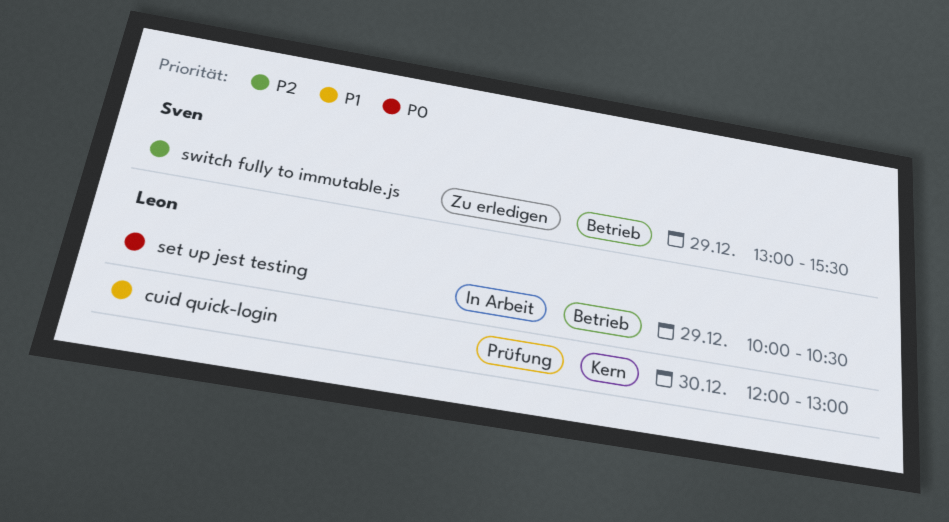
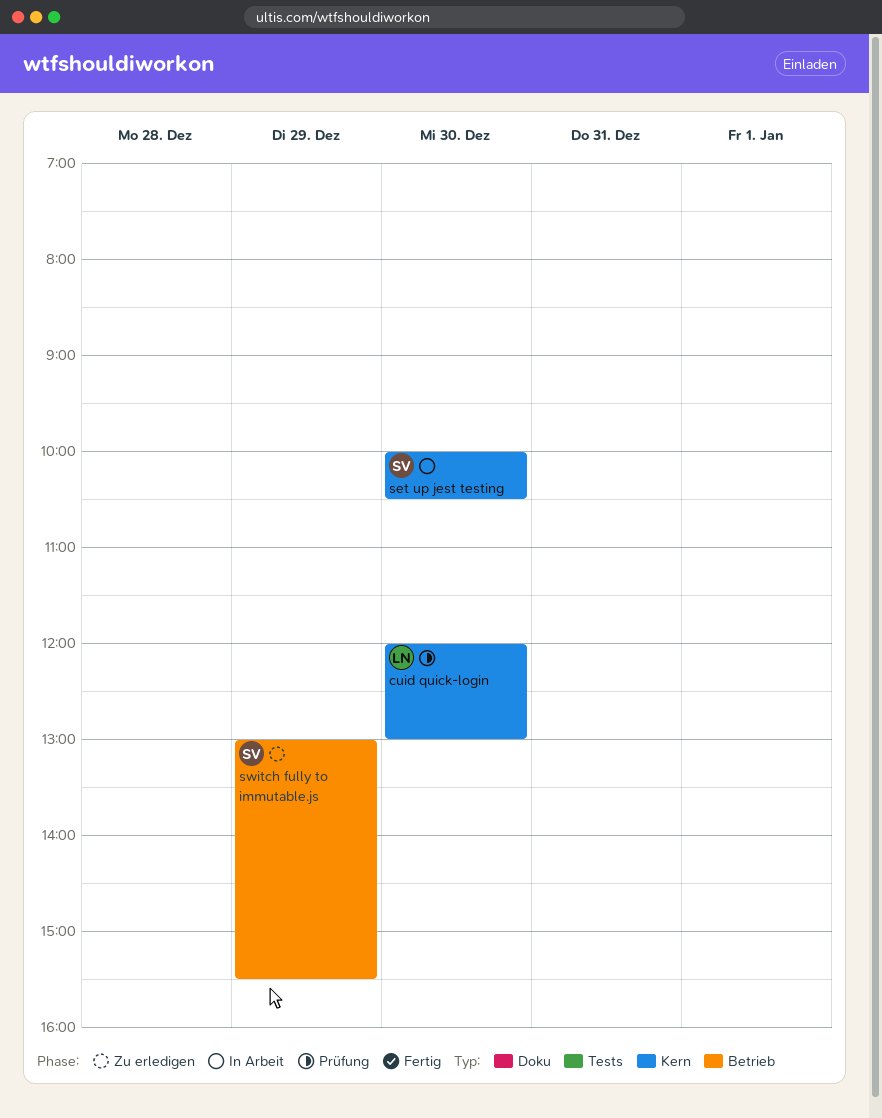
set up jest testing, owner: Leon -> Sven
set up jest testing, label: Betrieb -> Kern
set up jest testing, day: Dec 29 -> Dec 30

